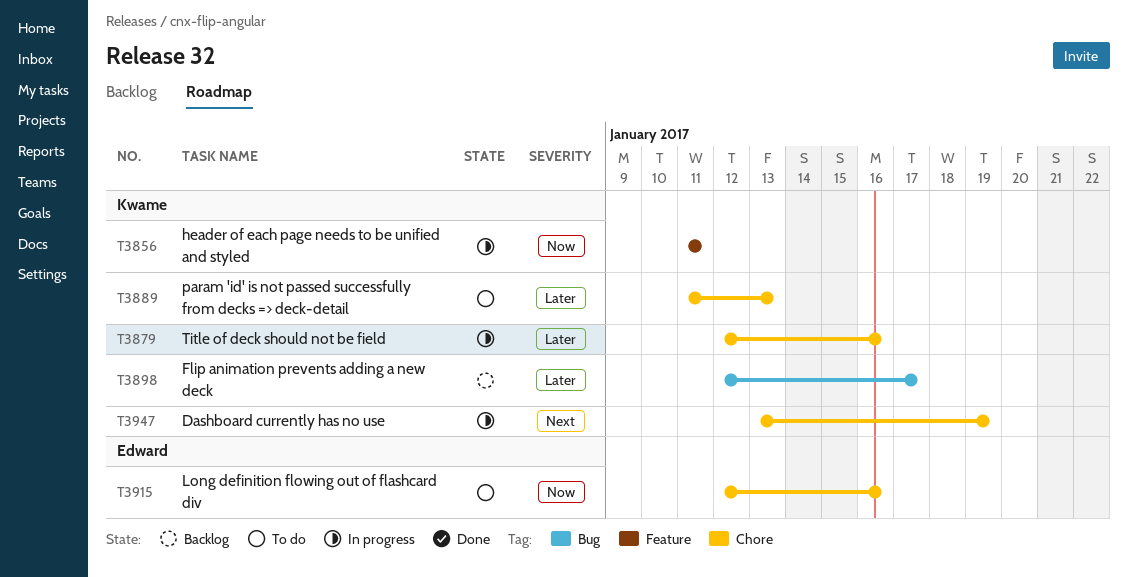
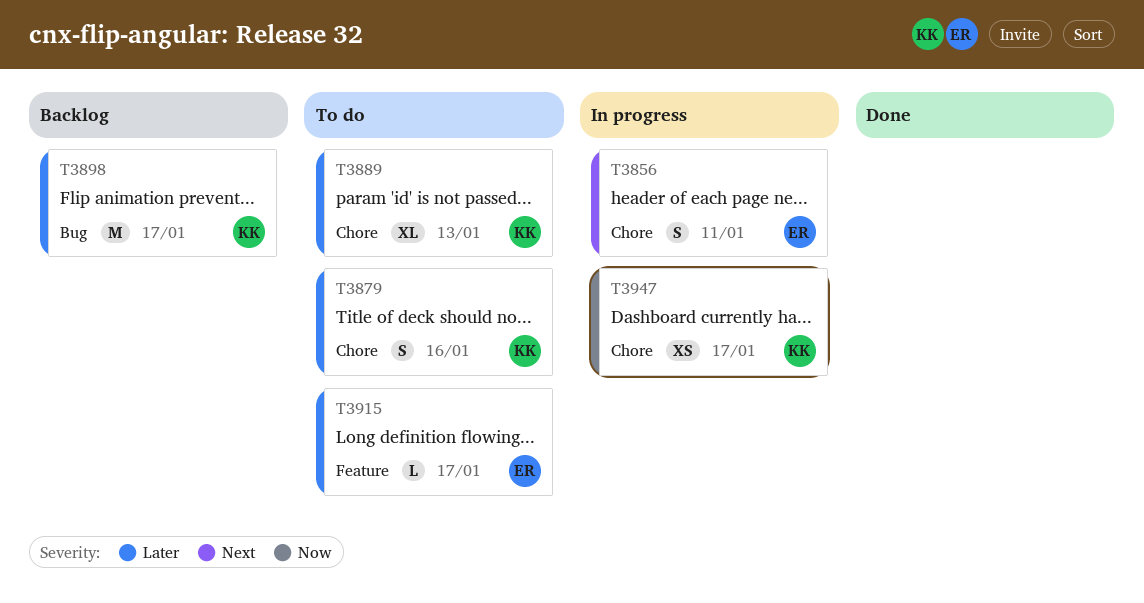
T3856, owner: Kwame -> Edward
T3856, priority: Now -> Next
T3856, label: Feature -> Chore
T3879, status: In progress -> To do
T3915, priority: Now -> Later
T3915, label: Chore -> Feature
T3915, due: Jan 16 -> Jan 17
T3947, priority: Next -> Now
T3947, due: Jan 19 -> Jan 17

